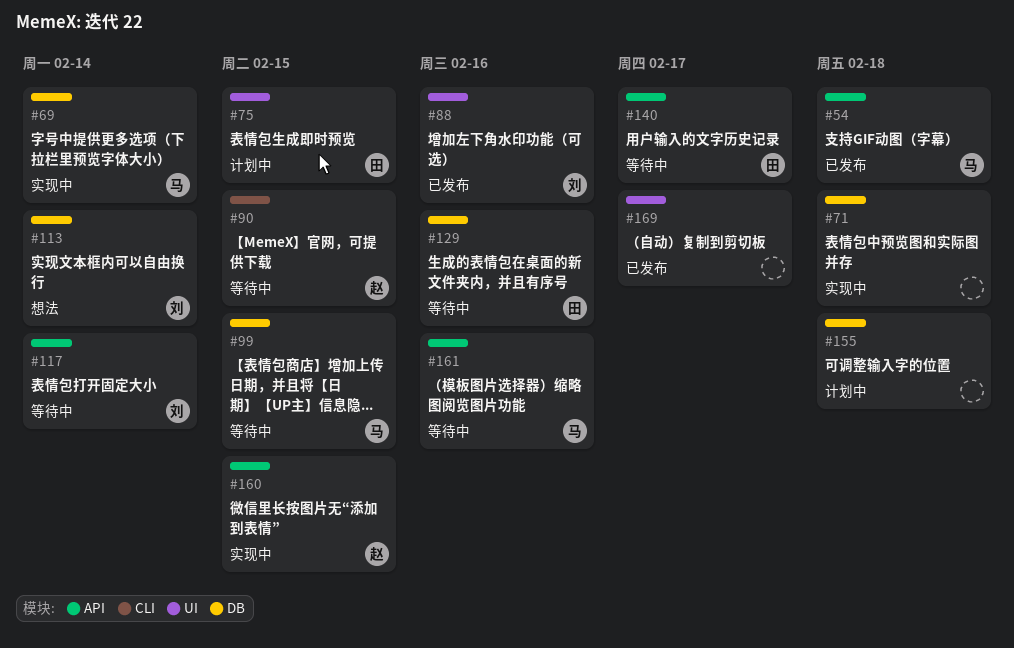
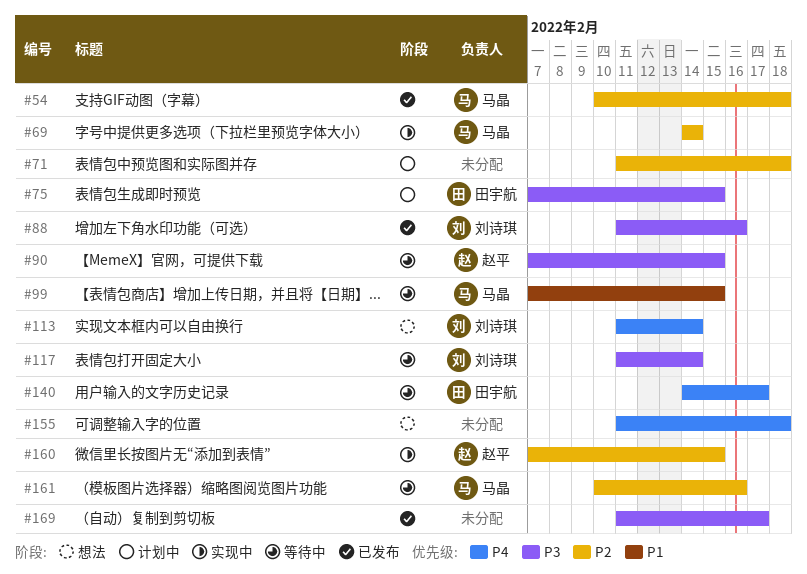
#71, status: 实现中 -> 计划中
#129: present -> none
#155, status: 计划中 -> 想法

